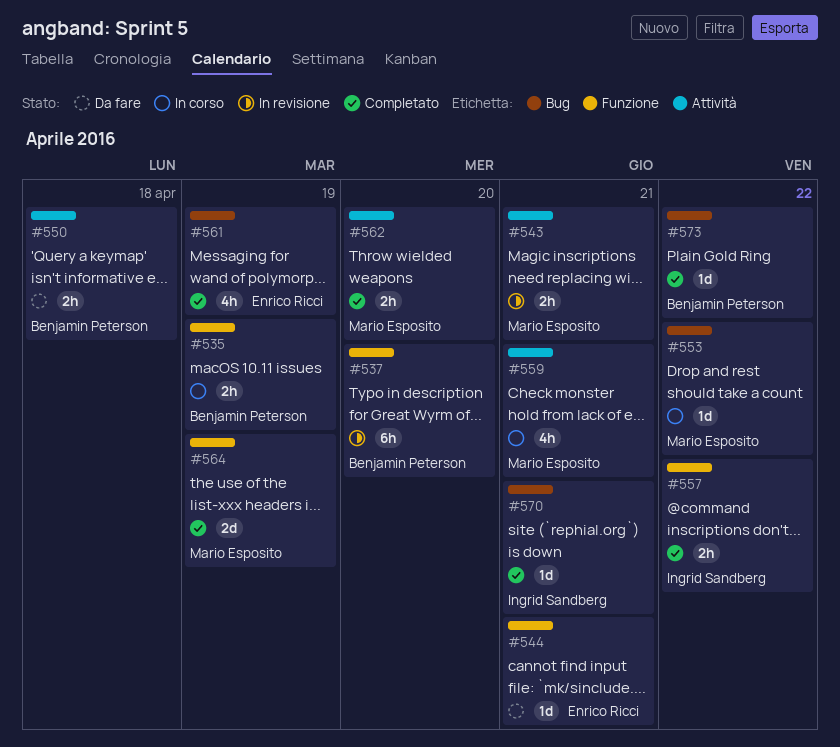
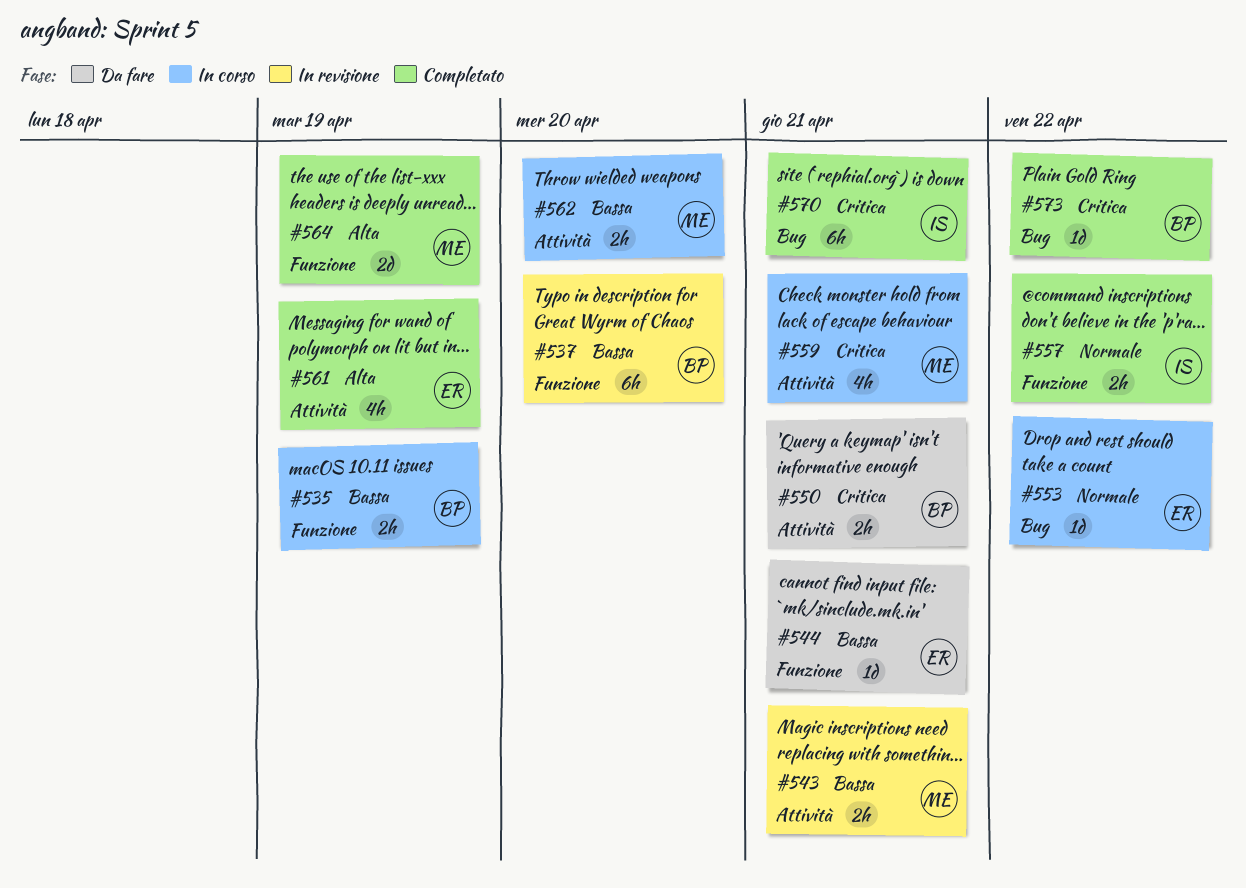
#550, due: Apr 18 -> Apr 21
#553, owner: Mario Esposito -> Enrico Ricci
#561, label: Bug -> Attività
#562, status: Completato -> In corso
#570, estimate: 1d -> 6h

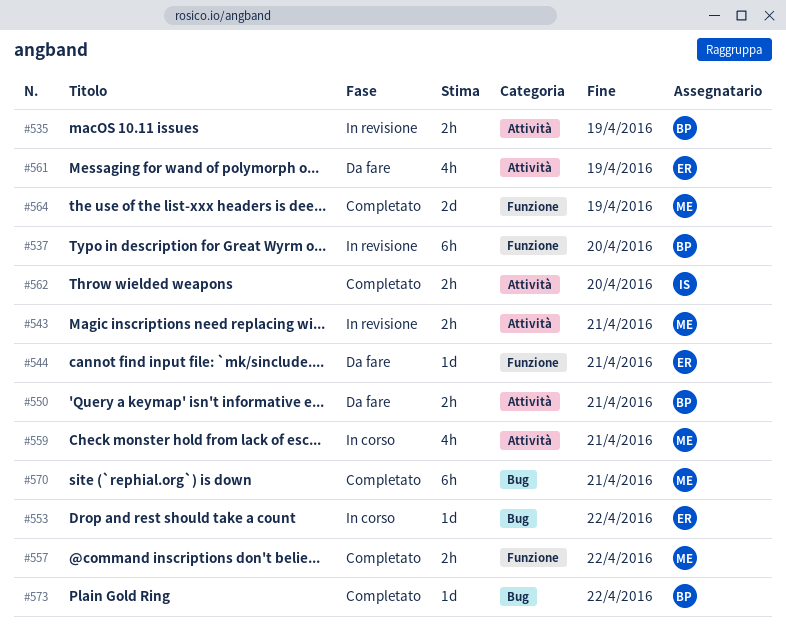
#535, status: In corso -> In revisione
#535, label: Funzione -> Attività
#557, owner: IS -> ME
#561, status: Completato -> Da fare
#562, status: In corso -> Completato
#562, owner: ME -> IS
#570, owner: IS -> ME

